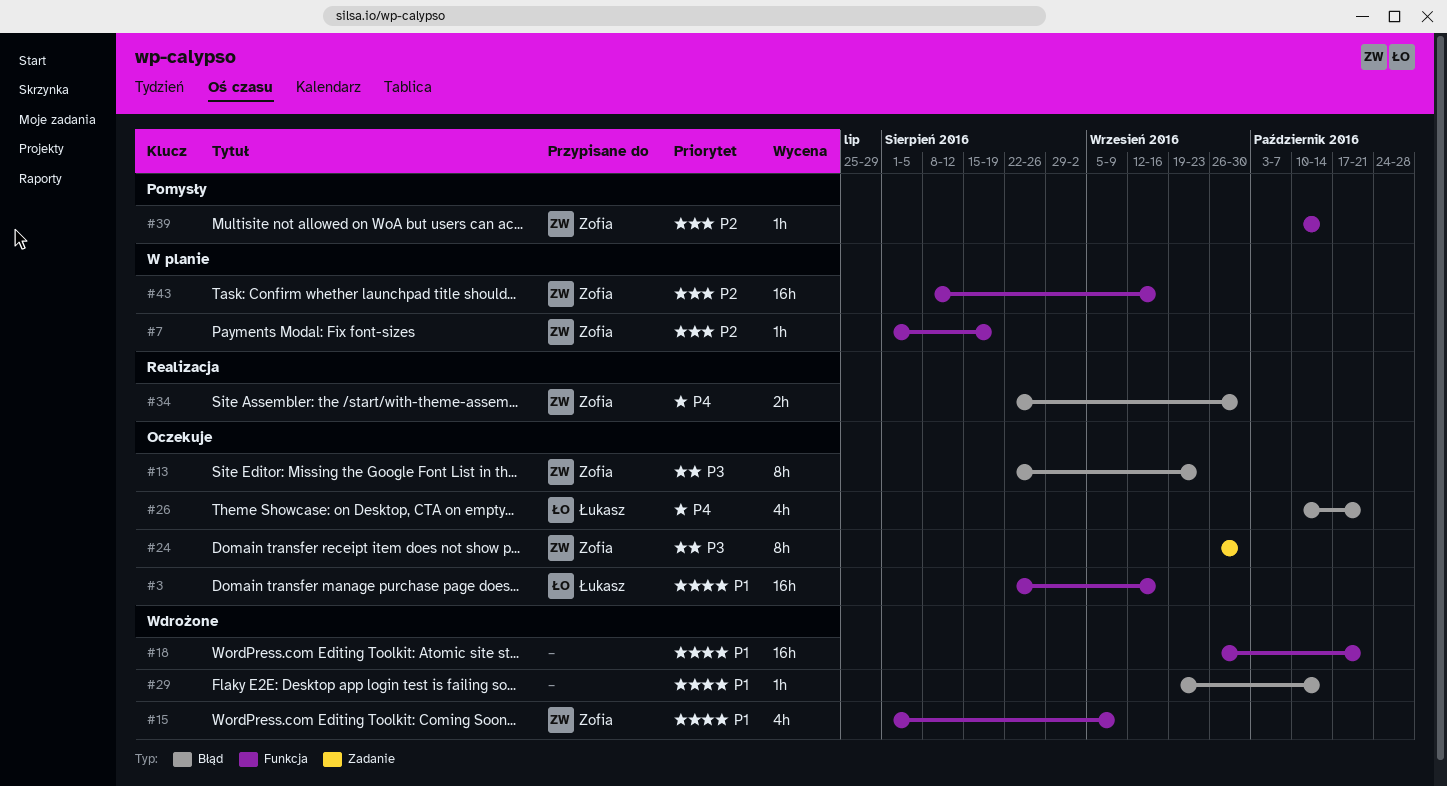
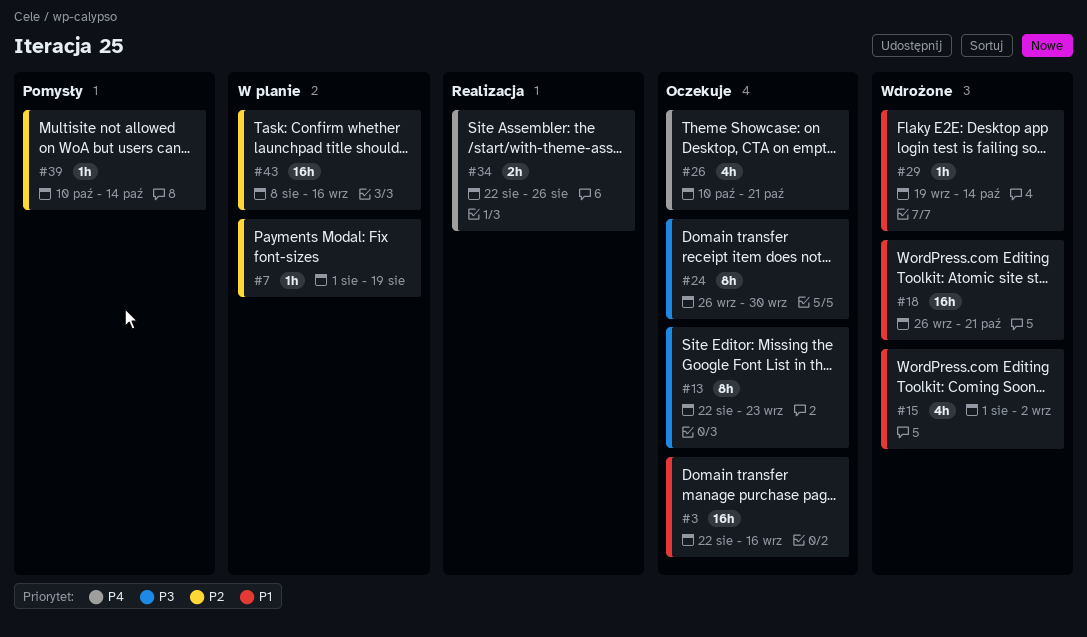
#15, due: Sep 9 -> Sep 2
#34, due: Sep 30 -> Aug 26

